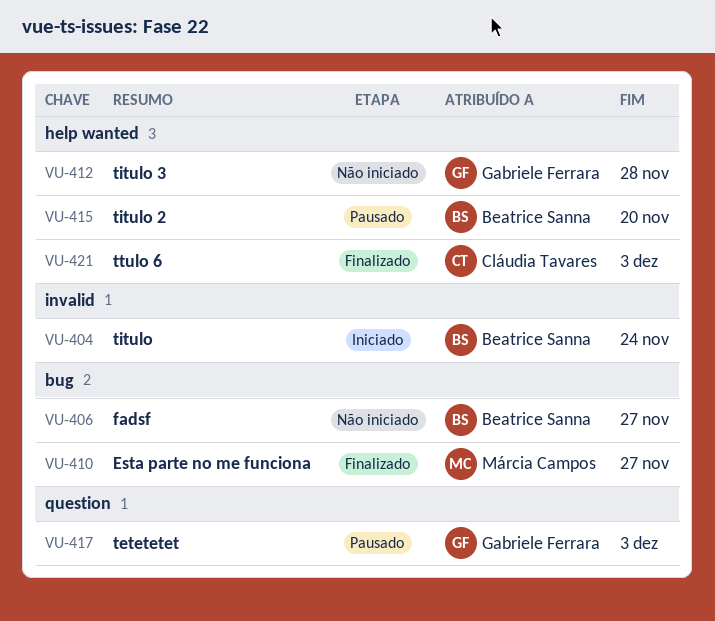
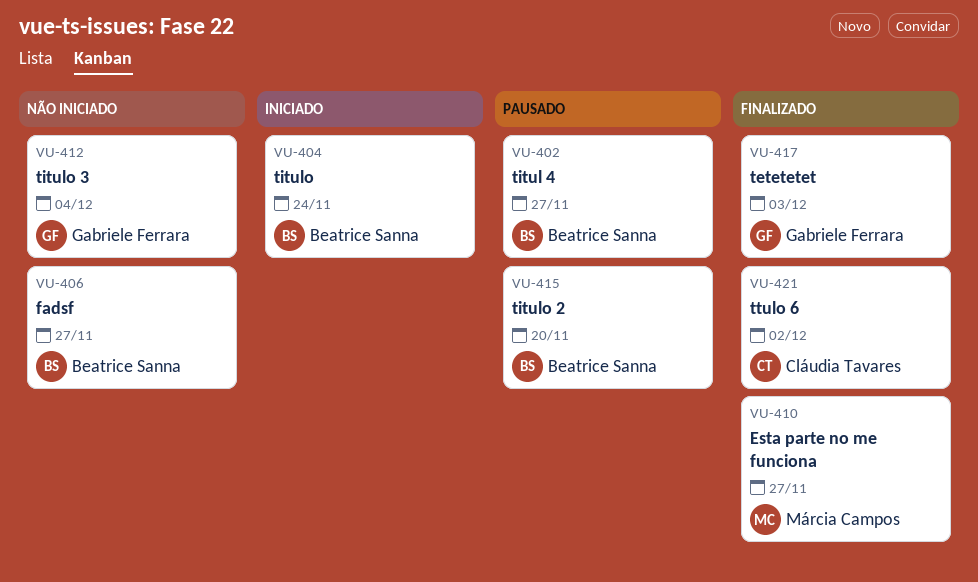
VU-402: none -> present
VU-412, due: Nov 28 -> Dec 4
VU-417, status: Pausado -> Finalizado
VU-421, due: Dec 3 -> Dec 2

